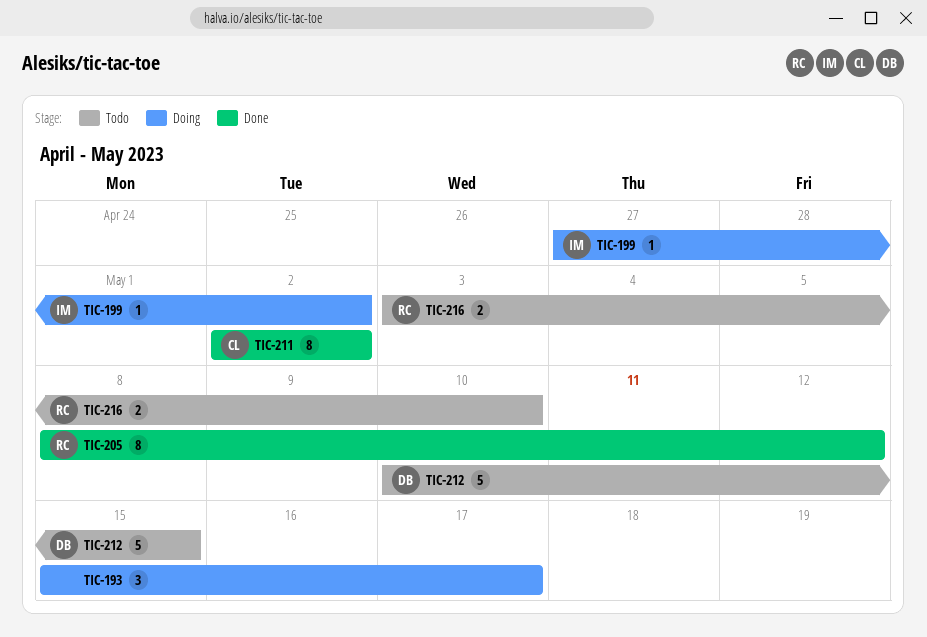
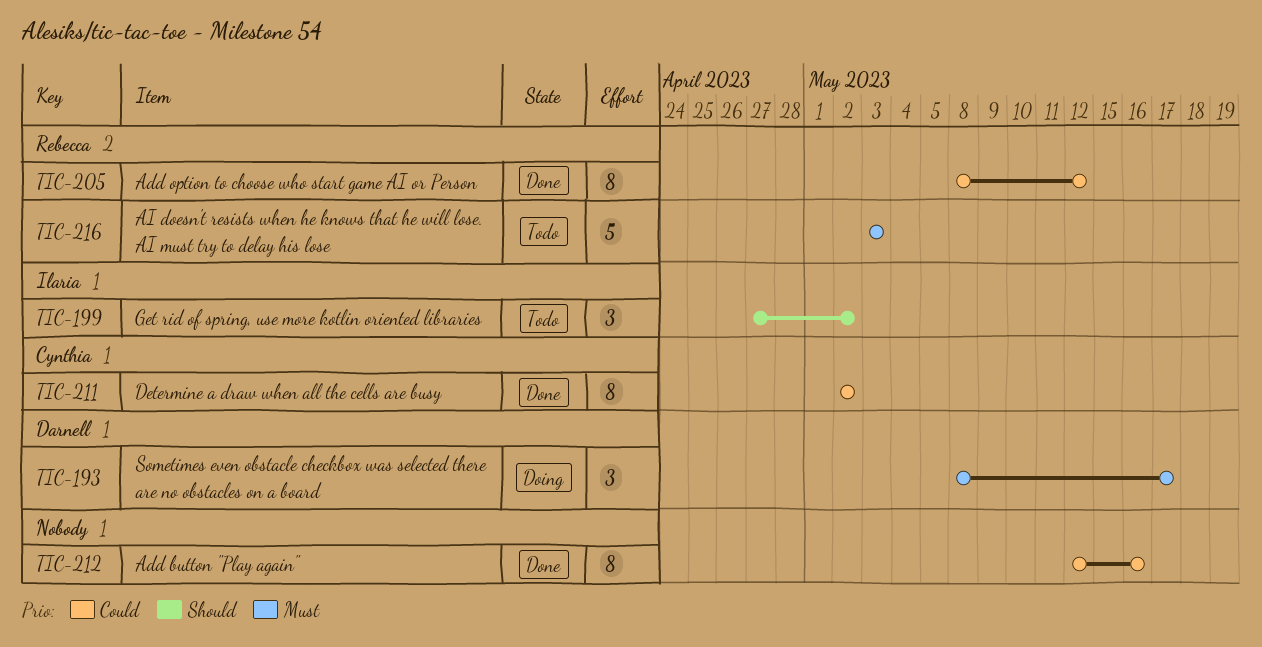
TIC-193, owner: none -> Darnell
TIC-193, start: May 15 -> May 8
TIC-199, status: Doing -> Todo
TIC-199, estimate: 1 -> 3
TIC-212, status: Todo -> Done
TIC-212, owner: Darnell -> none
TIC-212, estimate: 5 -> 8
TIC-212, start: May 10 -> May 12
TIC-212, due: May 15 -> May 16
TIC-216, estimate: 2 -> 5
TIC-216, due: May 10 -> May 3

